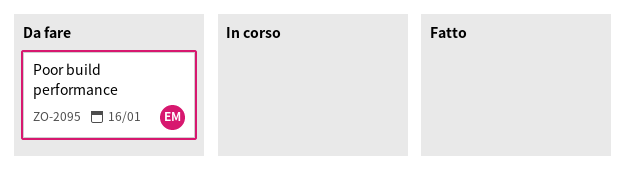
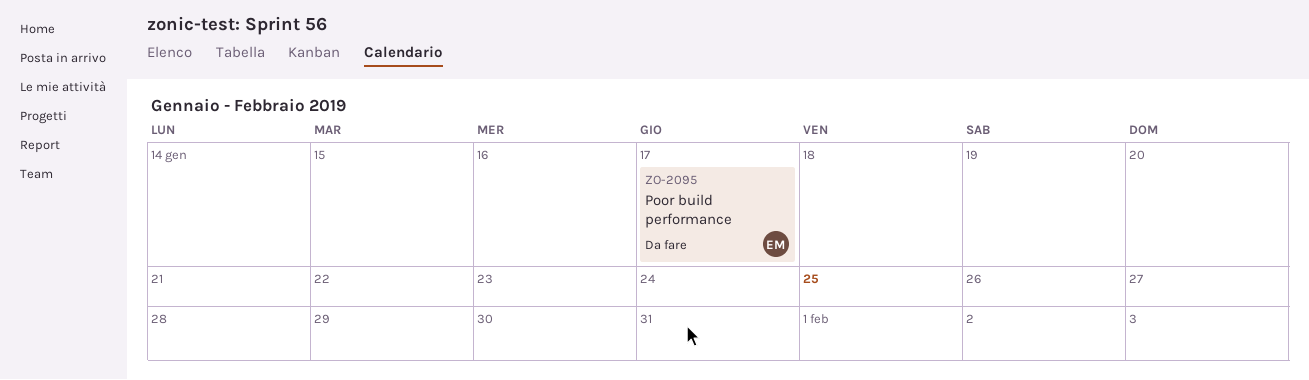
ZO-2095, due: Jan 16 -> Jan 17

